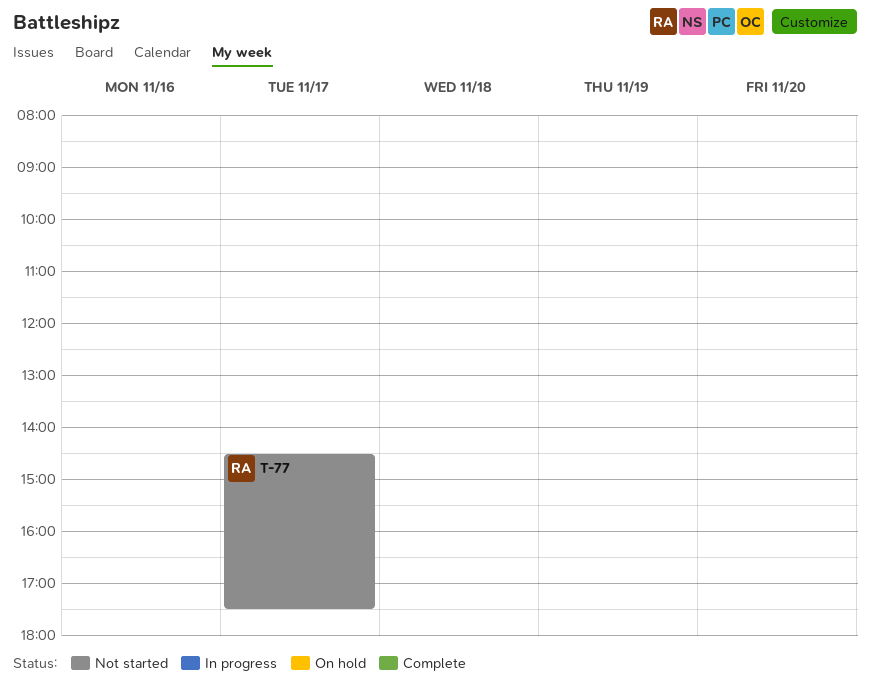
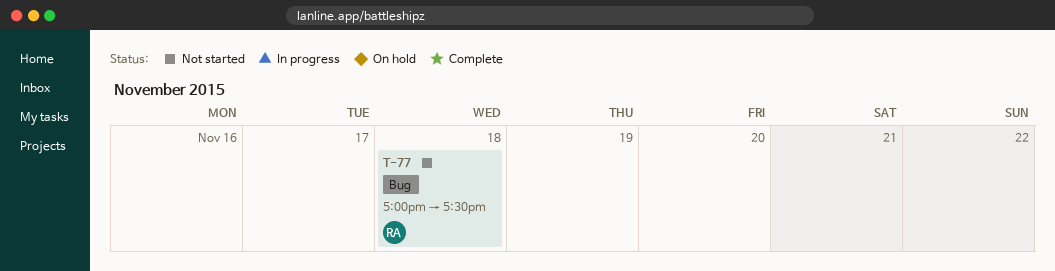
T-77, day: Nov 17 -> Nov 18
T-77, begins: 14:30 -> 17:00

